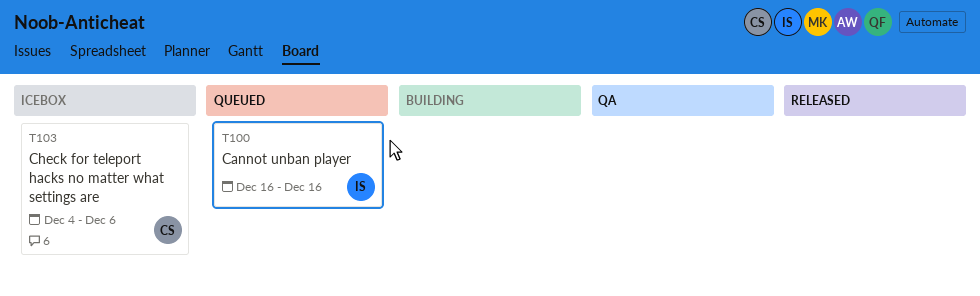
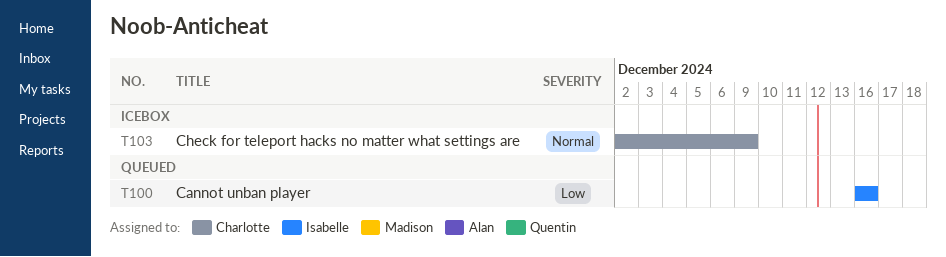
T103, start: Dec 4 -> Dec 2
T103, due: Dec 6 -> Dec 9

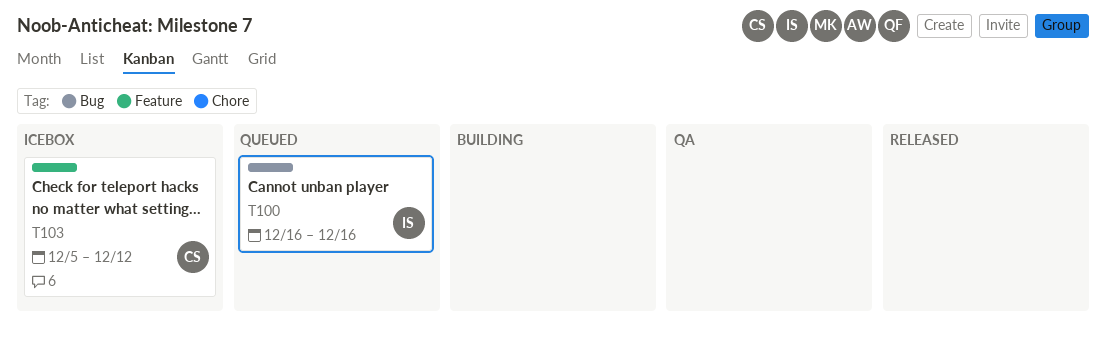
T103, start: Dec 2 -> Dec 5
T103, due: Dec 9 -> Dec 12

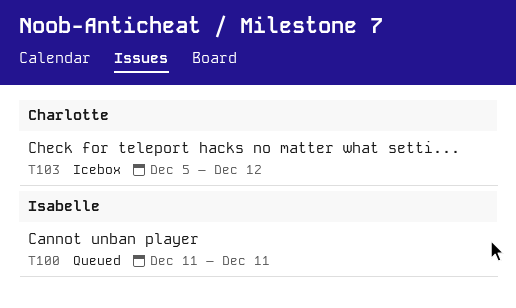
T100, start: Dec 16 -> Dec 11
T100, due: Dec 16 -> Dec 11

